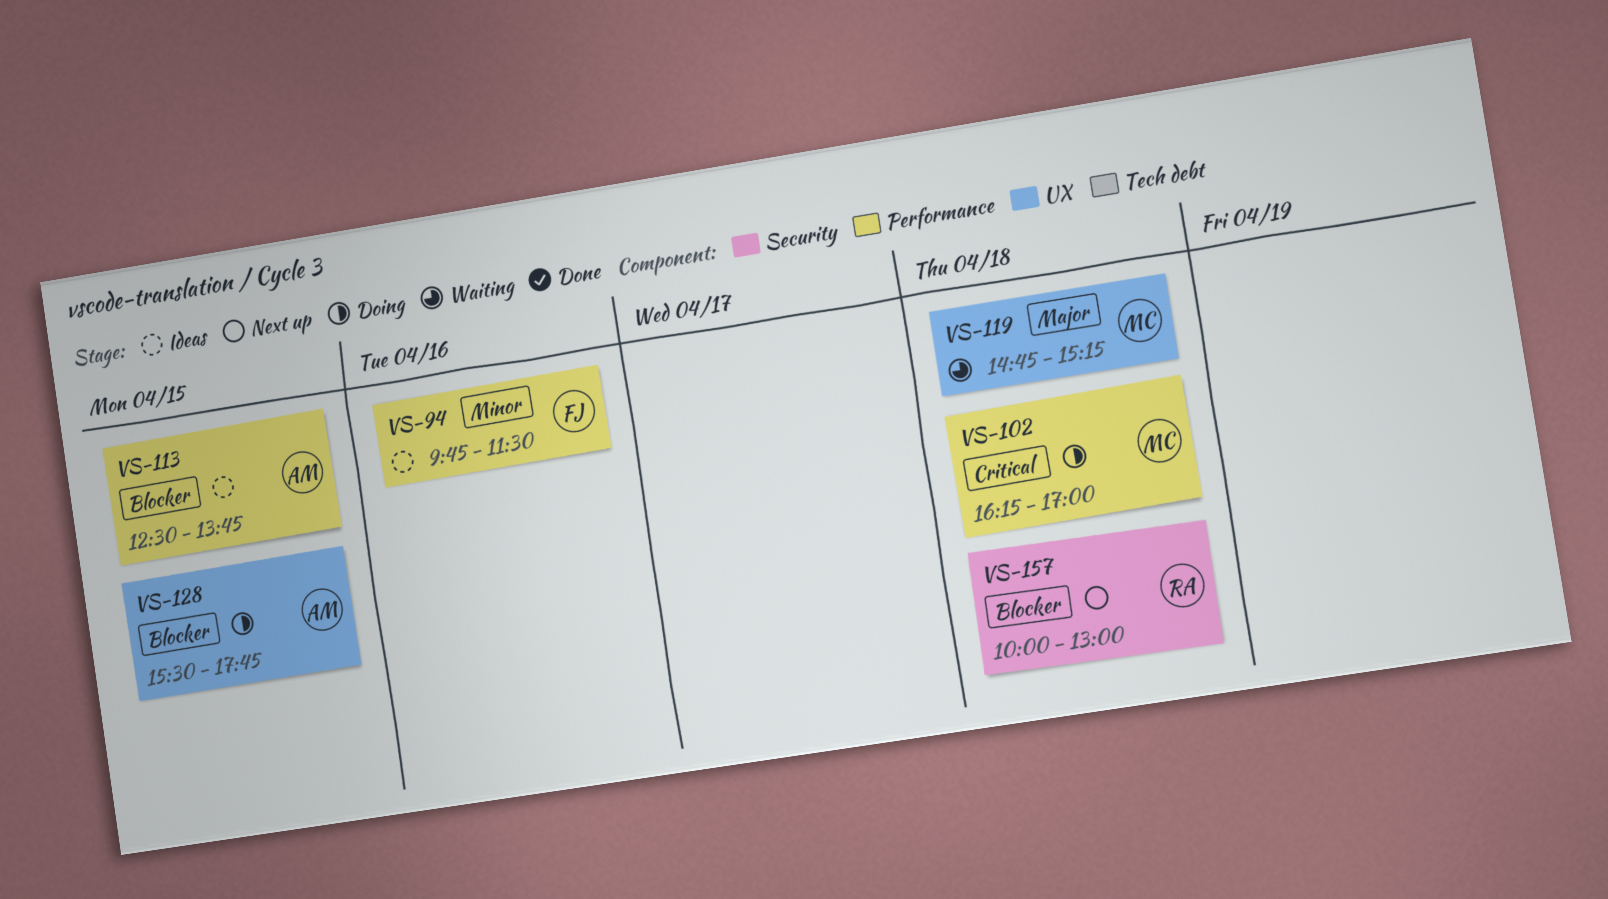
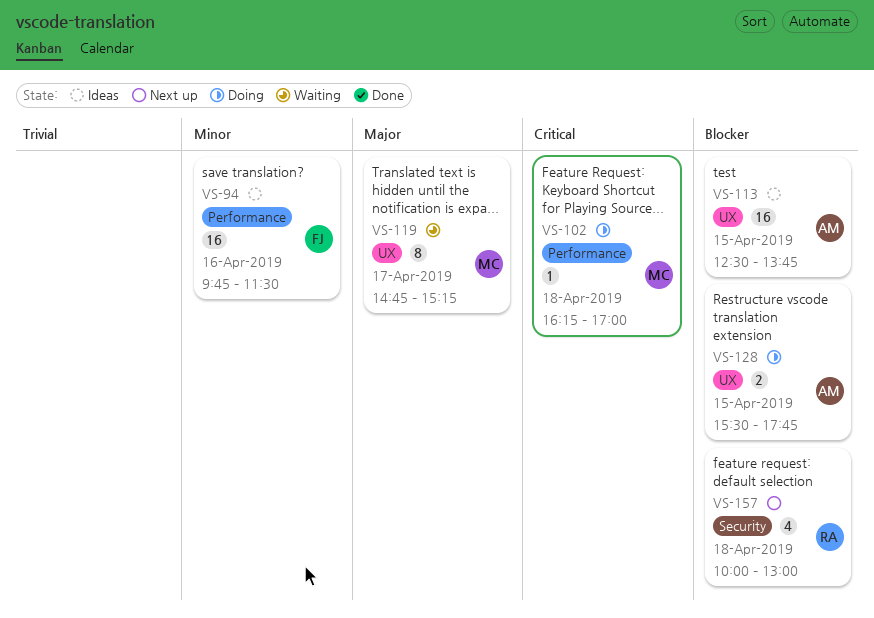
VS-113, label: Performance -> UX
VS-119, day: Apr 18 -> Apr 17

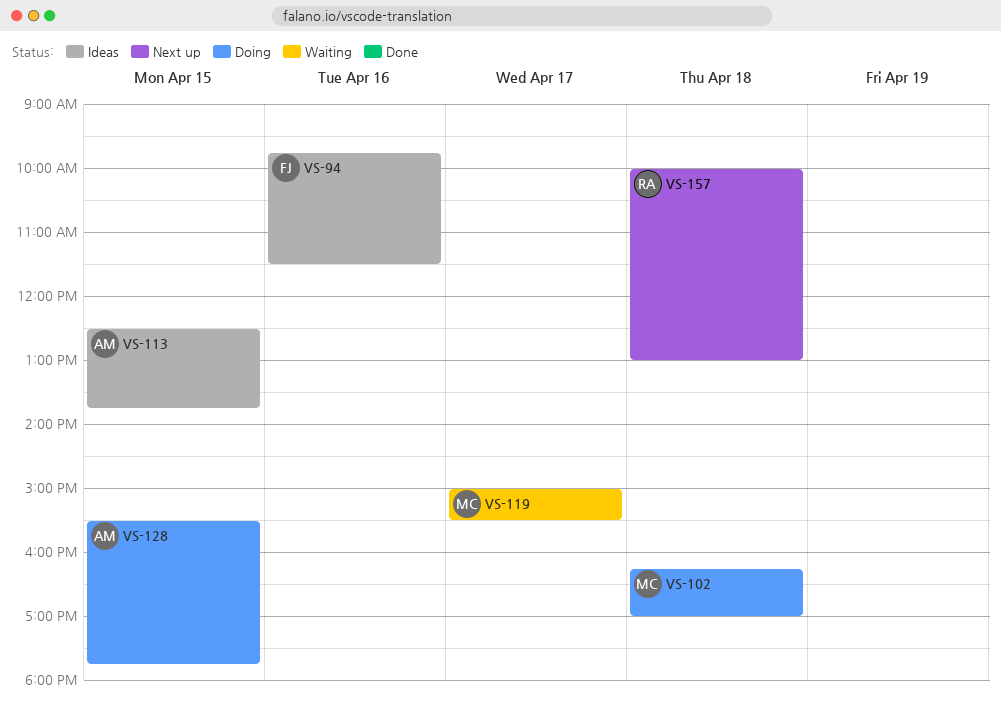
VS-119, begins: 14:45 -> 15:00
VS-119, ends: 15:15 -> 15:30

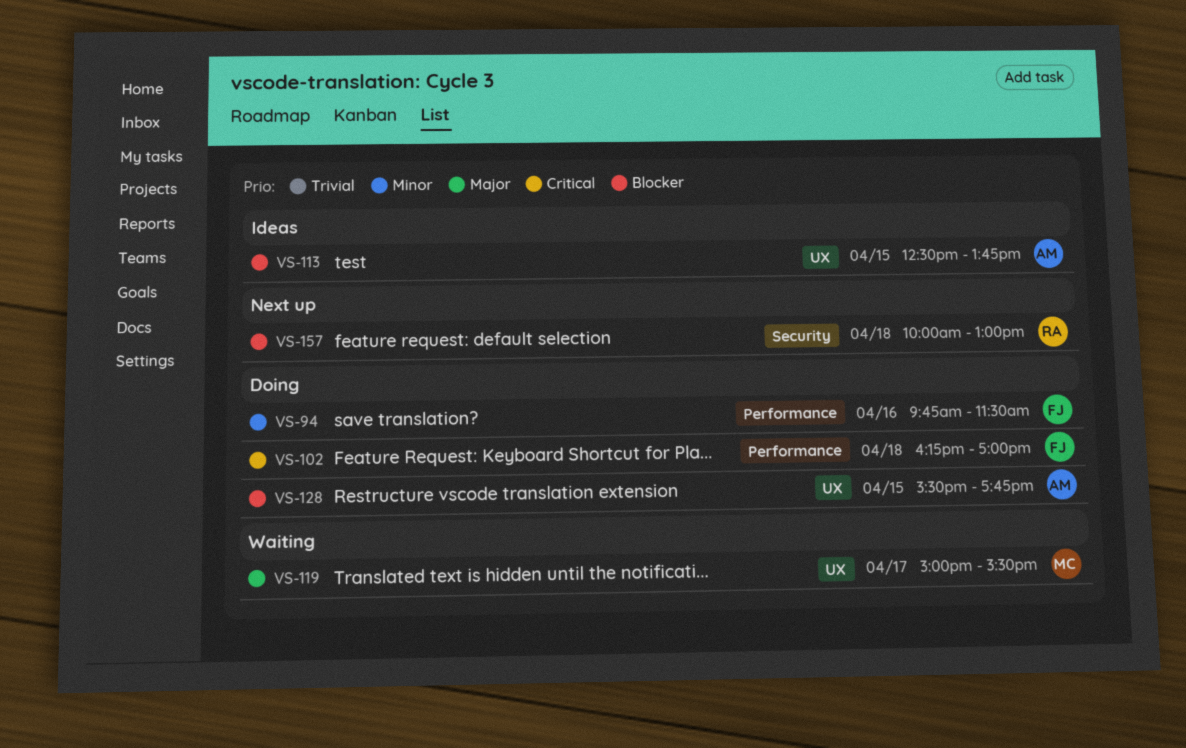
VS-94, status: Ideas -> Doing
VS-102, owner: MC -> FJ

